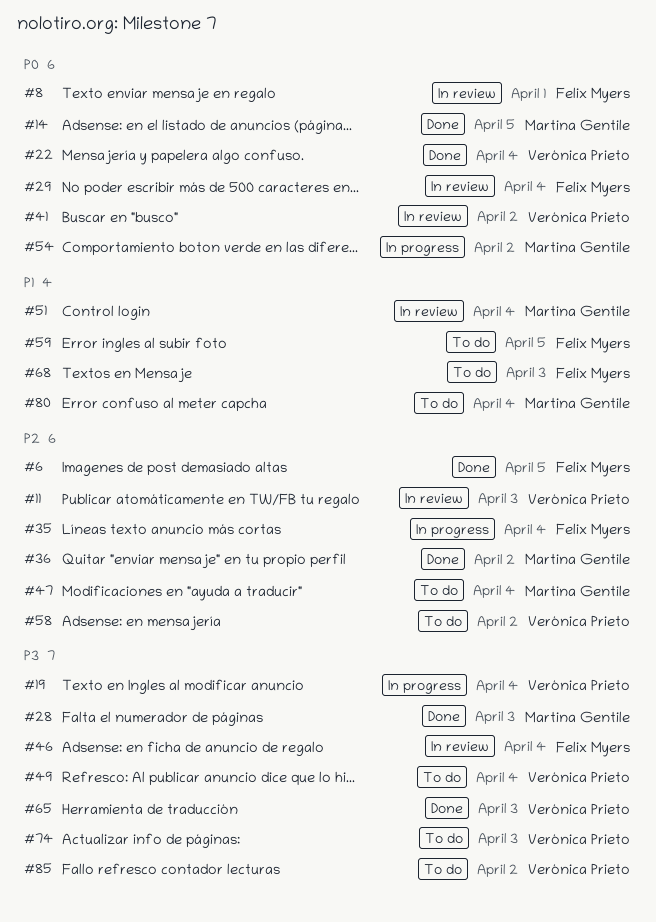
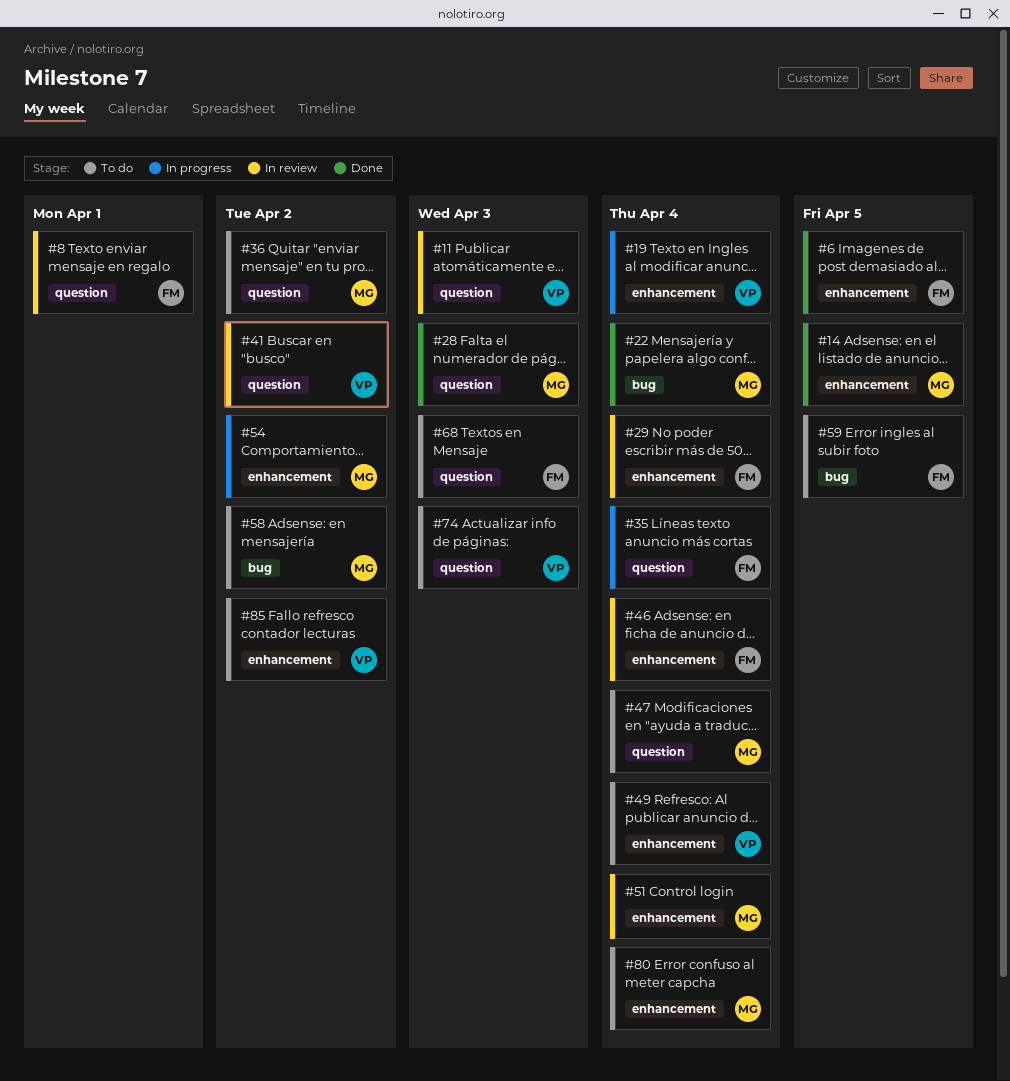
#22, owner: Verónica Prieto -> Martina Gentile
#36, status: Done -> To do
#58, owner: Verónica Prieto -> Martina Gentile
#65: present -> none

